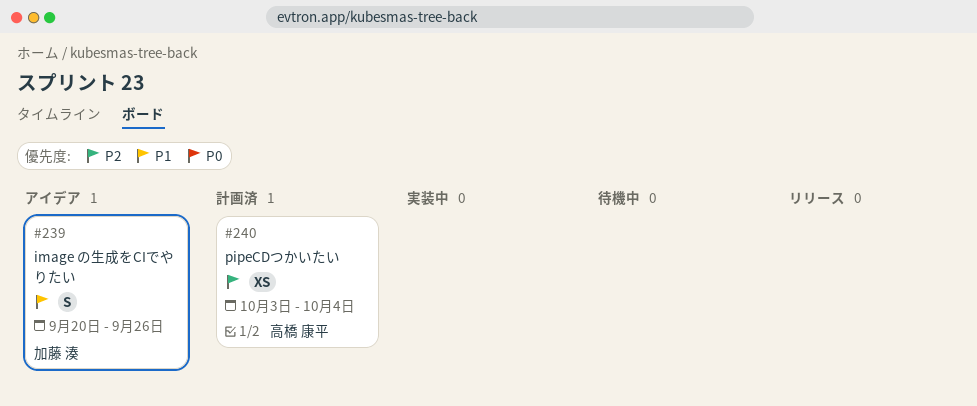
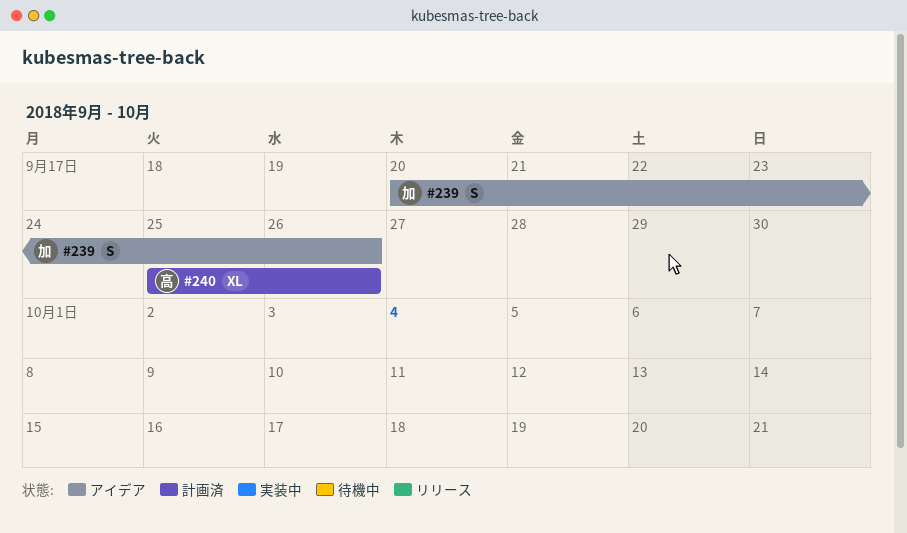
#240, estimate: XS -> XL
#240, start: Oct 3 -> Sep 25
#240, due: Oct 4 -> Sep 26

